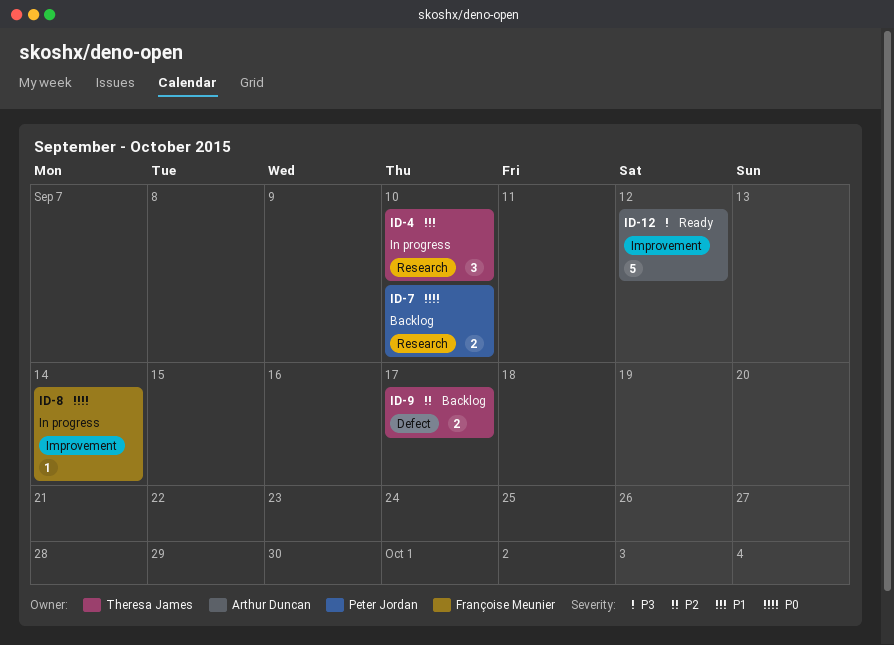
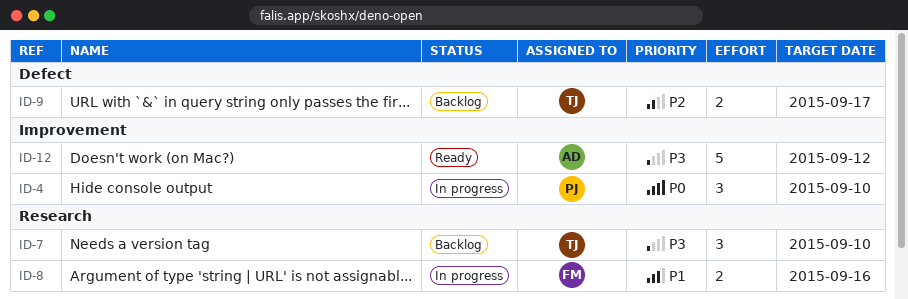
ID-4, owner: Theresa James -> Peter Jordan
ID-4, priority: P1 -> P0
ID-4, label: Research -> Improvement
ID-7, owner: Peter Jordan -> Theresa James
ID-7, priority: P0 -> P3
ID-7, estimate: 2 -> 3
ID-8, priority: P0 -> P1
ID-8, label: Improvement -> Research
ID-8, estimate: 1 -> 2
ID-8, due: Sep 14 -> Sep 16

